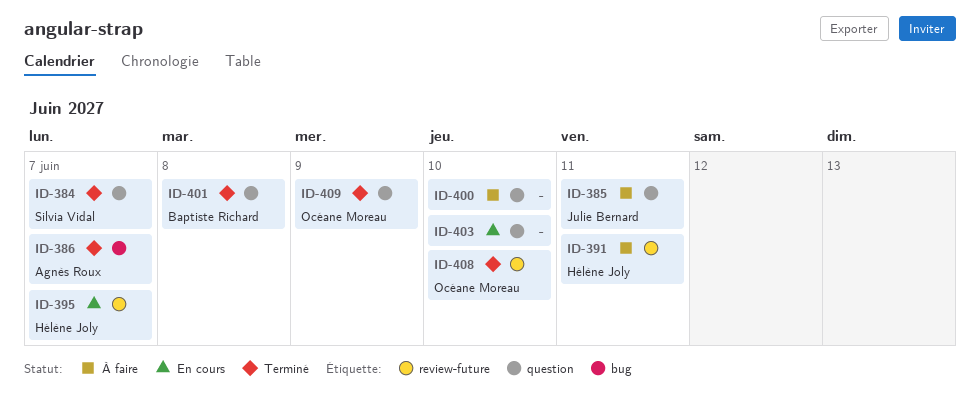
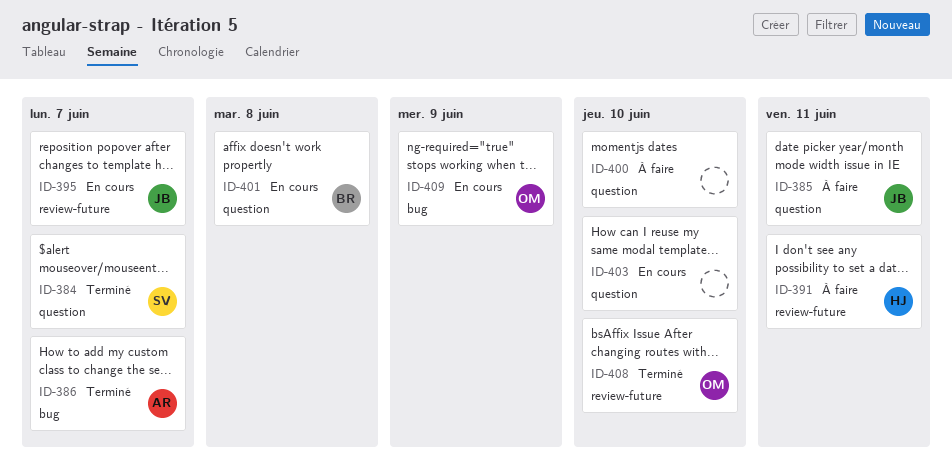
ID-395, owner: Hélène Joly -> Julie Bernard
ID-401, status: Terminé -> En cours
ID-409, status: Terminé -> En cours
ID-409, label: question -> bug

